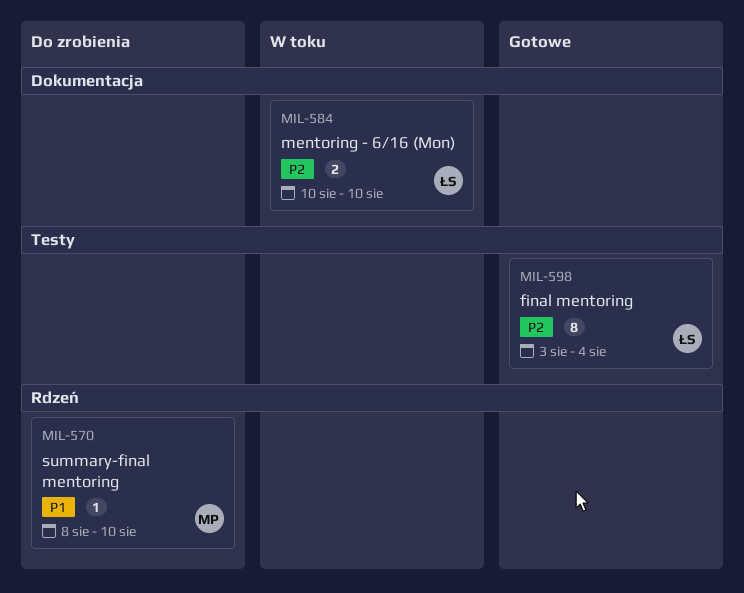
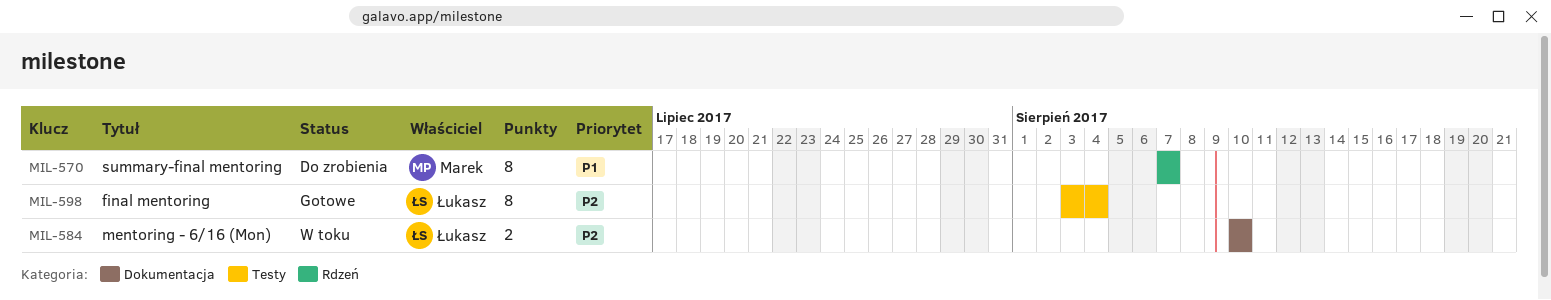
MIL-570, estimate: 1 -> 8
MIL-570, start: Aug 8 -> Aug 7
MIL-570, due: Aug 10 -> Aug 7

